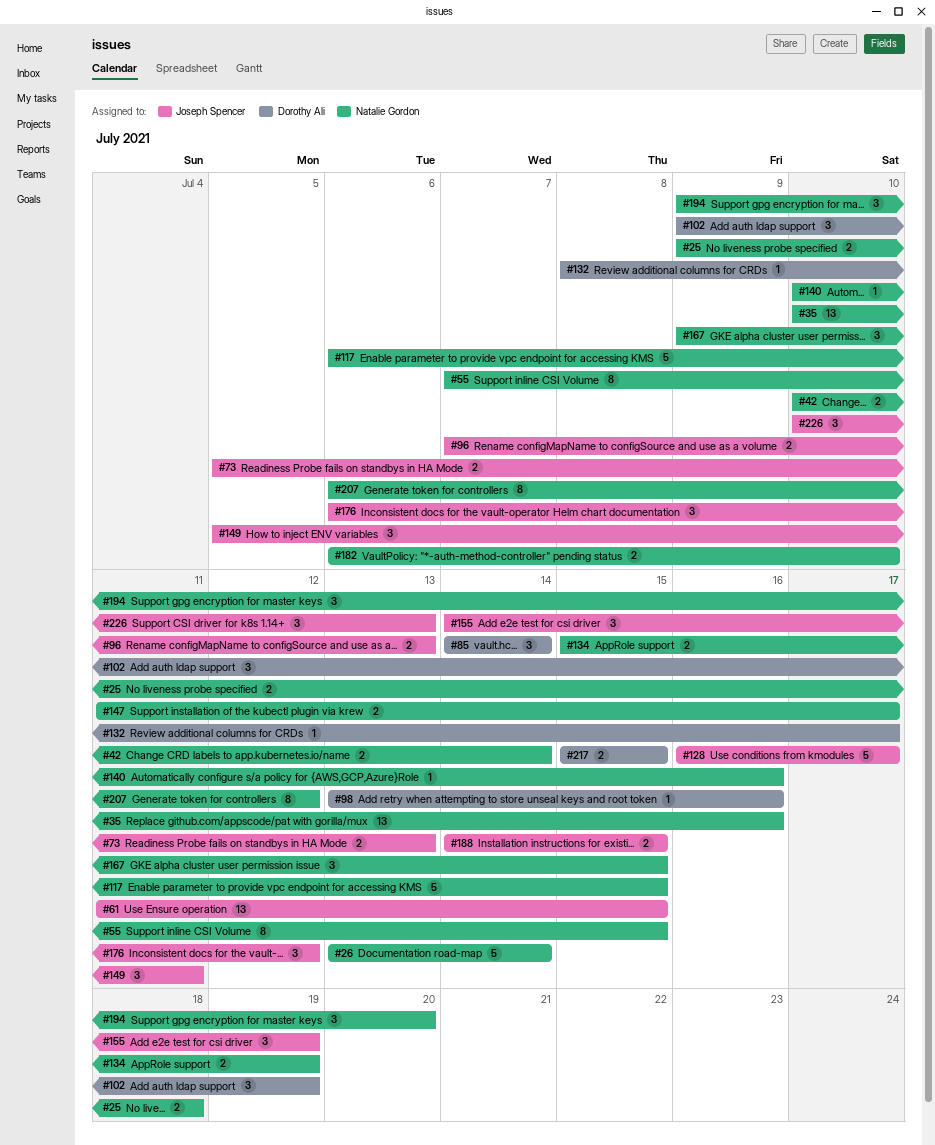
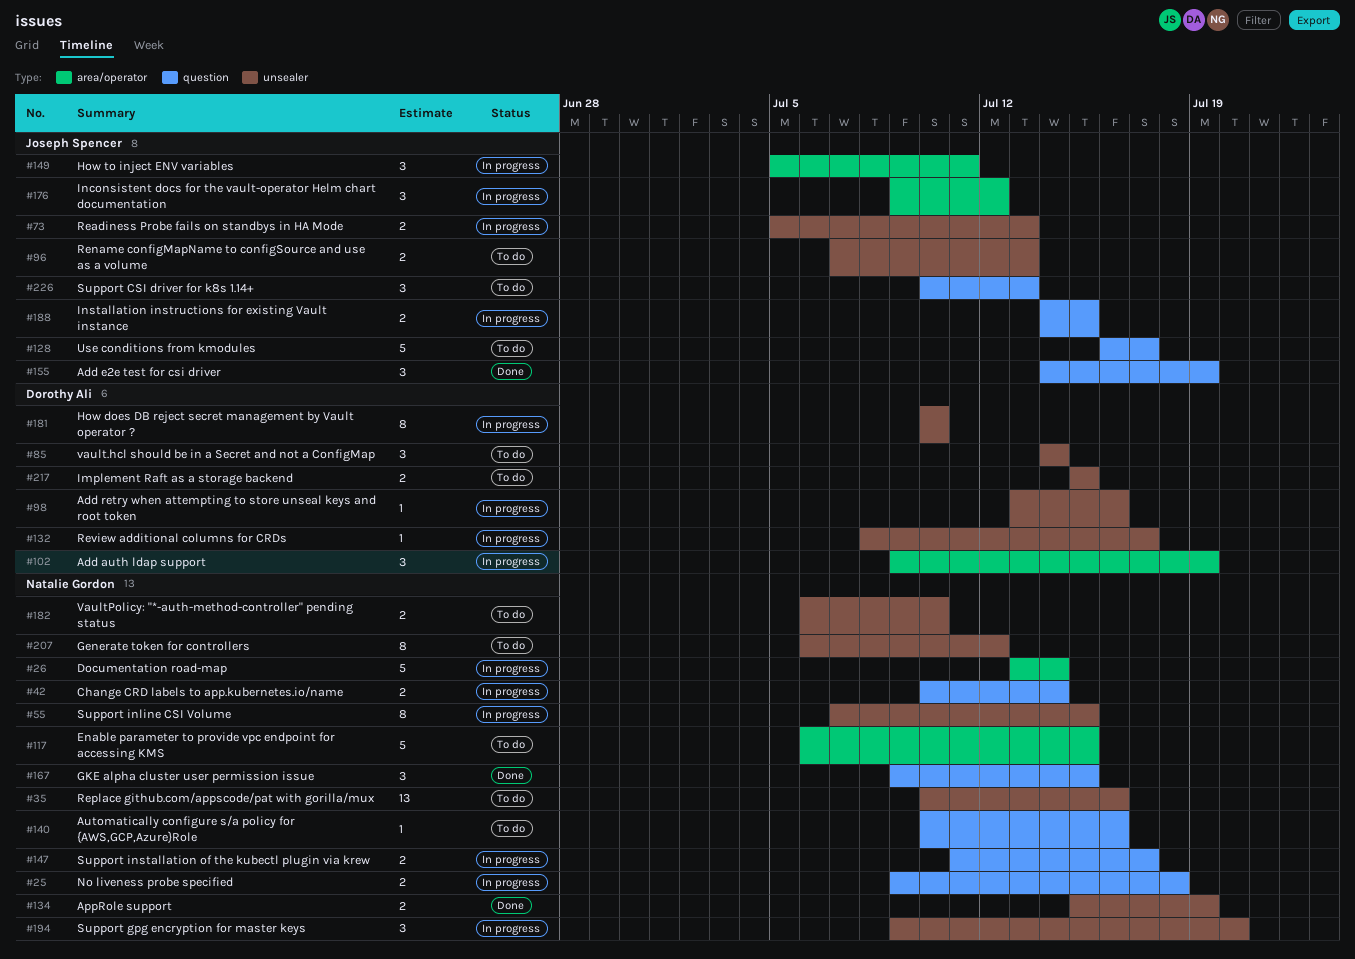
#61: present -> none
#176, start: Jul 6 -> Jul 9
#181: none -> present

